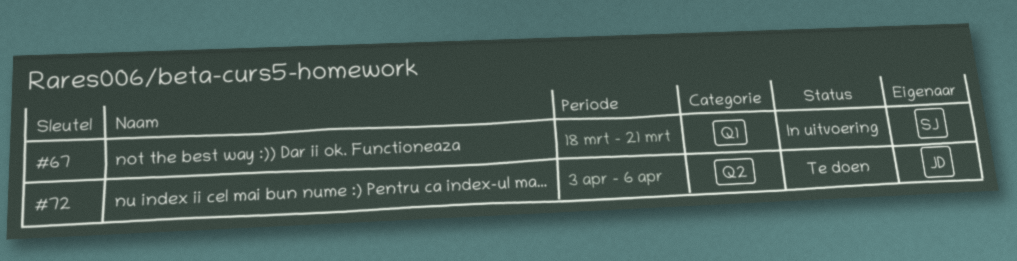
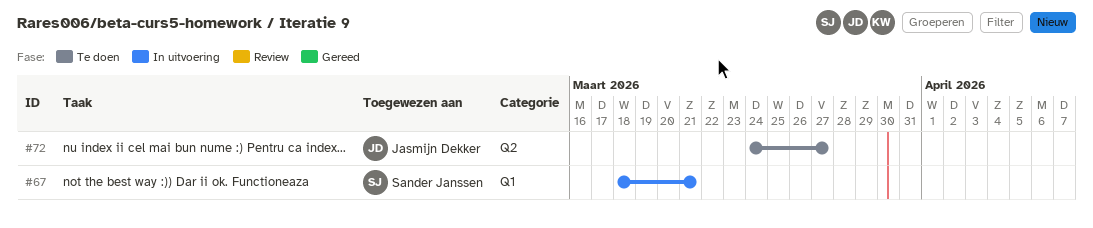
#72, start: Apr 3 -> Mar 24
#72, due: Apr 6 -> Mar 27

